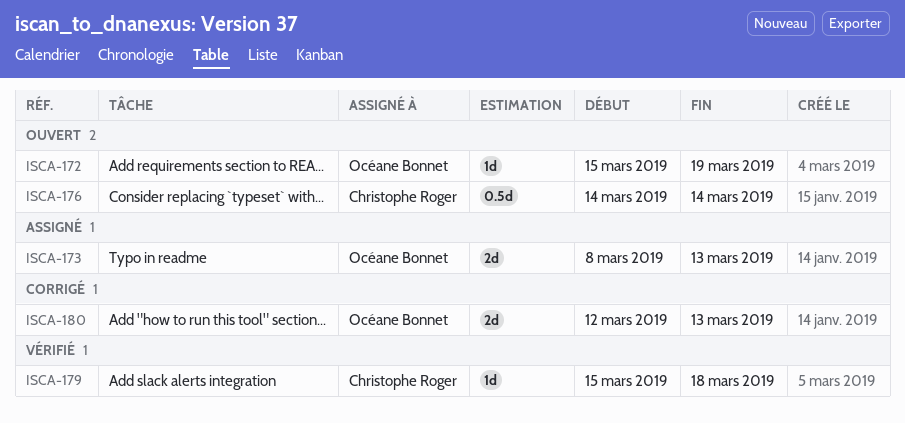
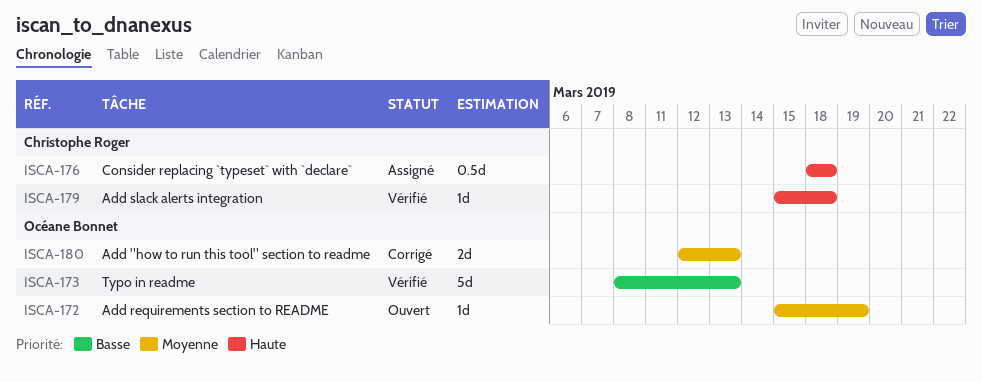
ISCA-173, status: Assigné -> Vérifié
ISCA-173, estimate: 2d -> 5d
ISCA-176, status: Ouvert -> Assigné
ISCA-176, start: Mar 14 -> Mar 18
ISCA-176, due: Mar 14 -> Mar 18

